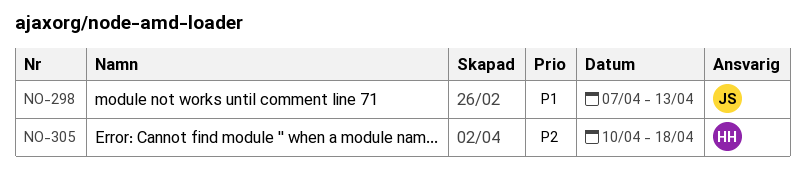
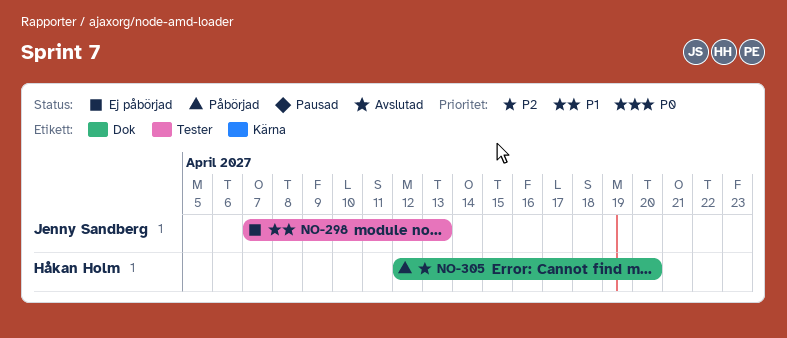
NO-305, start: Apr 10 -> Apr 12
NO-305, due: Apr 18 -> Apr 20

